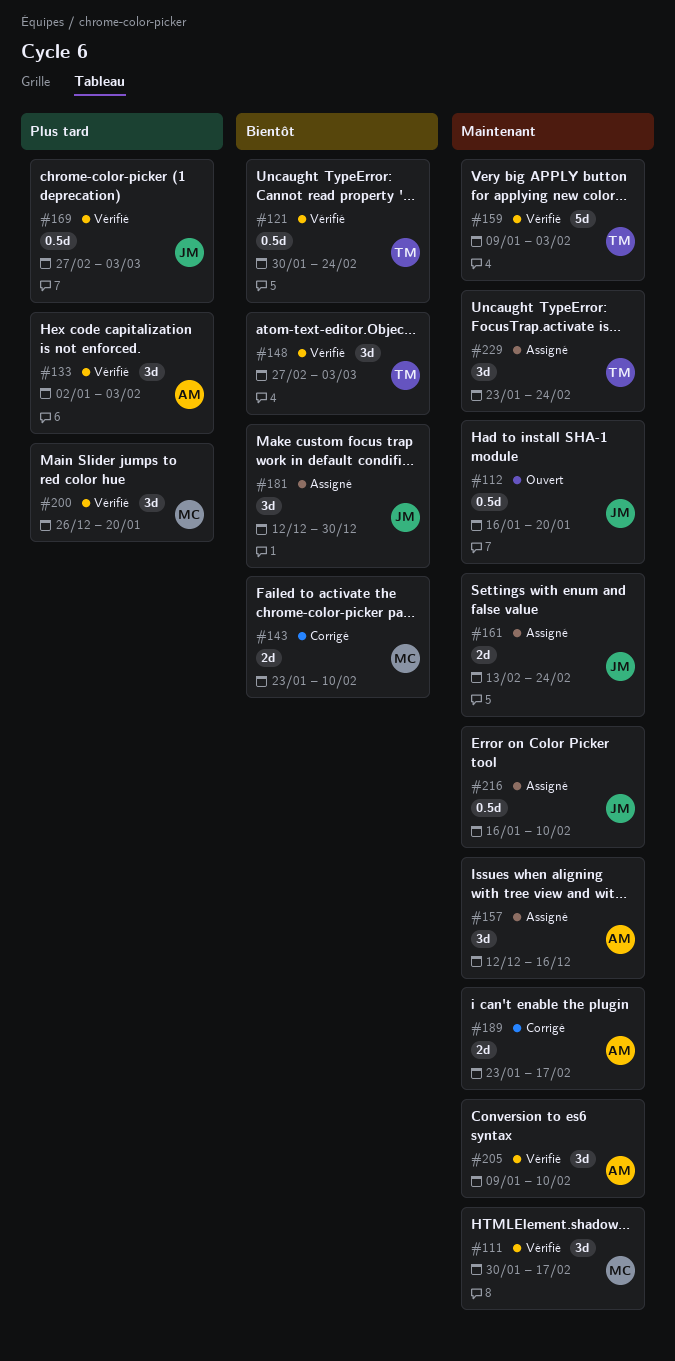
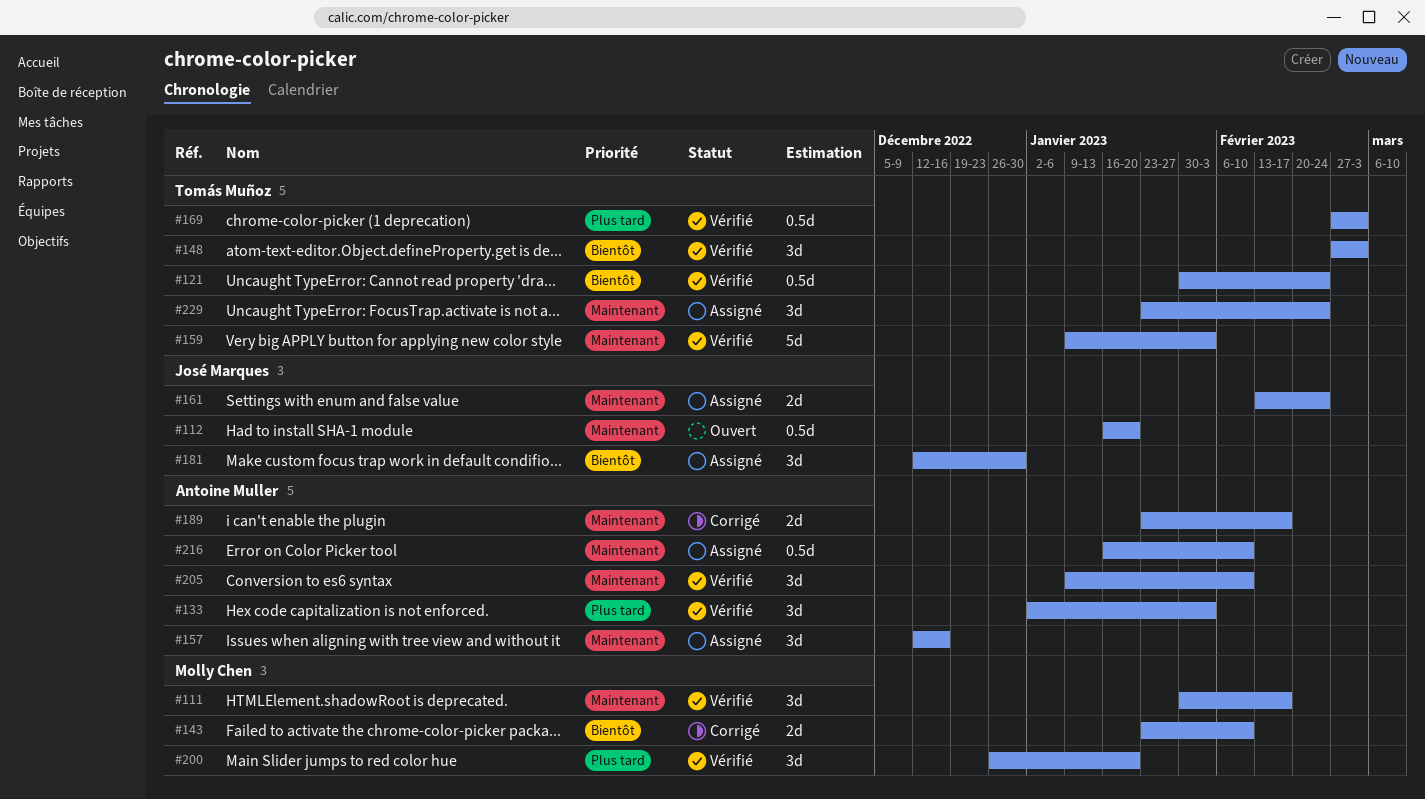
#169, owner: José Marques -> Tomás Muñoz
#216, owner: José Marques -> Antoine Muller

